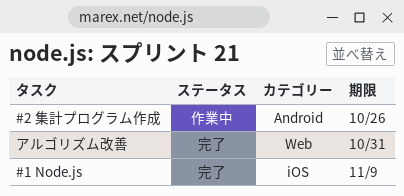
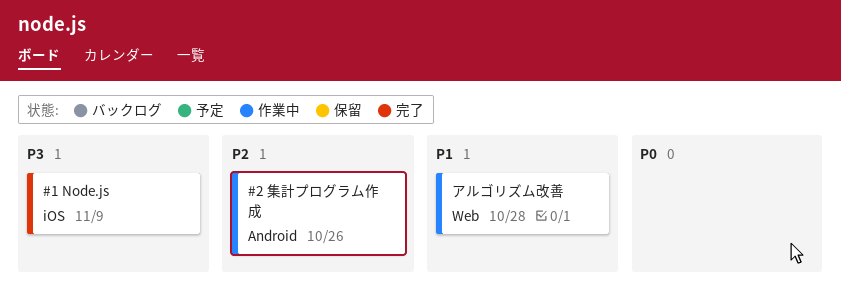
アルゴリズム改善, status: 完了 -> 作業中
アルゴリズム改善, due: Oct 31 -> Oct 28

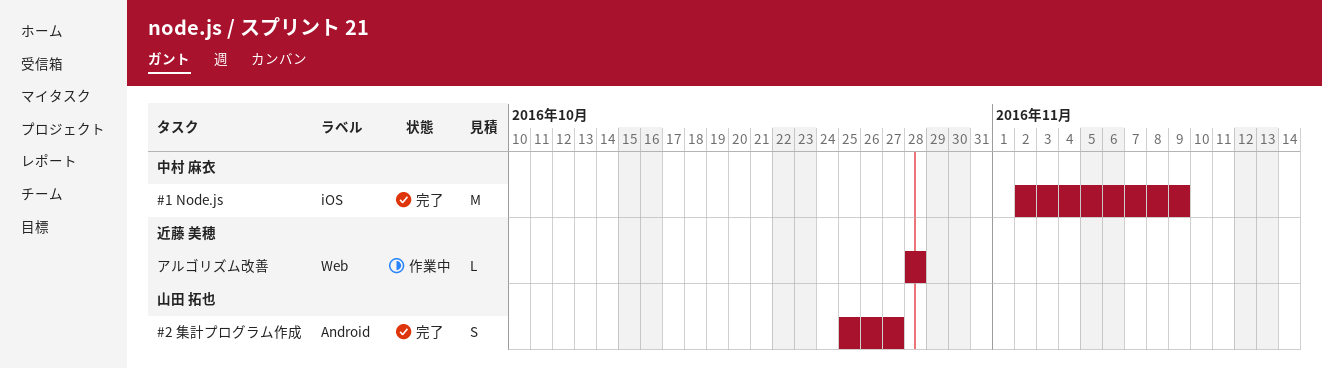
#2 集計プログラム作成, status: 作業中 -> 完了
#2 集計プログラム作成, due: Oct 26 -> Oct 27

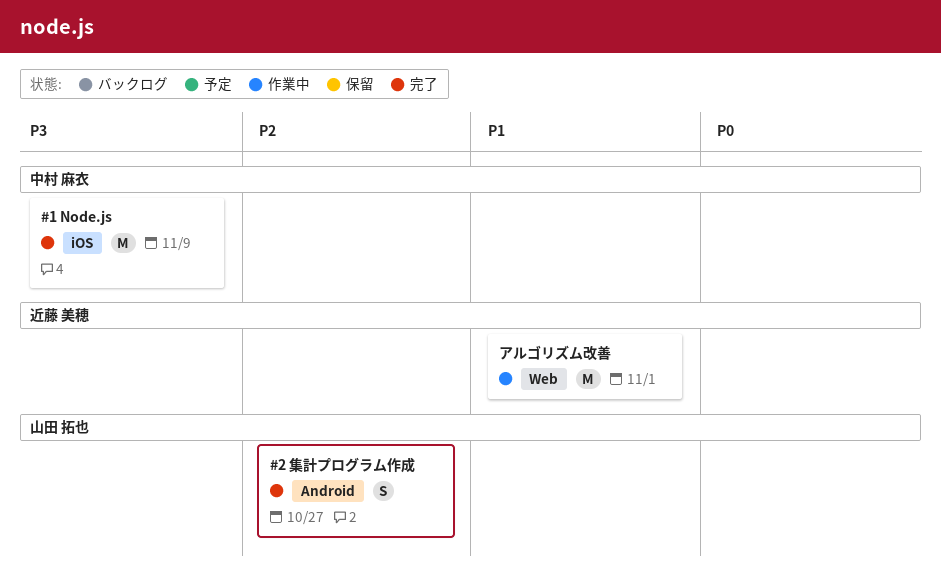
アルゴリズム改善, estimate: L -> M
アルゴリズム改善, due: Oct 28 -> Nov 1

